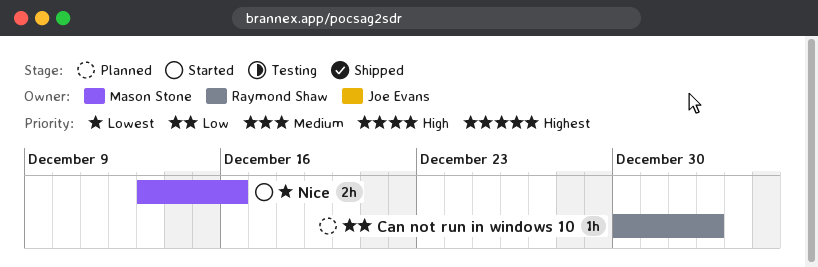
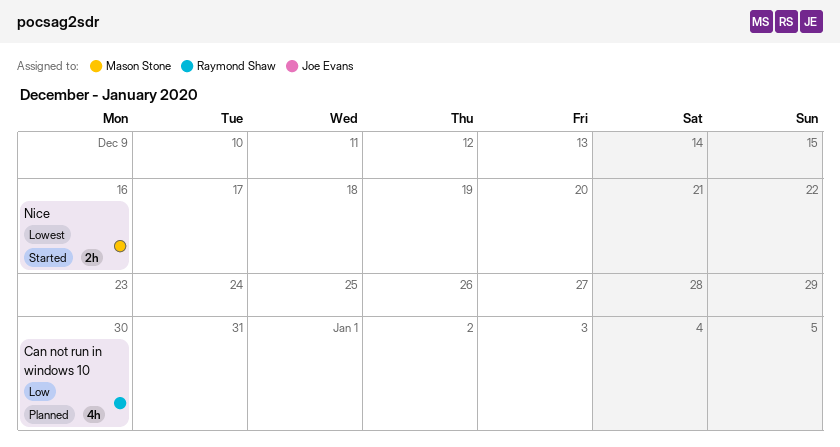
Can not run in windows 10, estimate: 1h -> 4h
Can not run in windows 10, due: Jan 2 -> Dec 30

